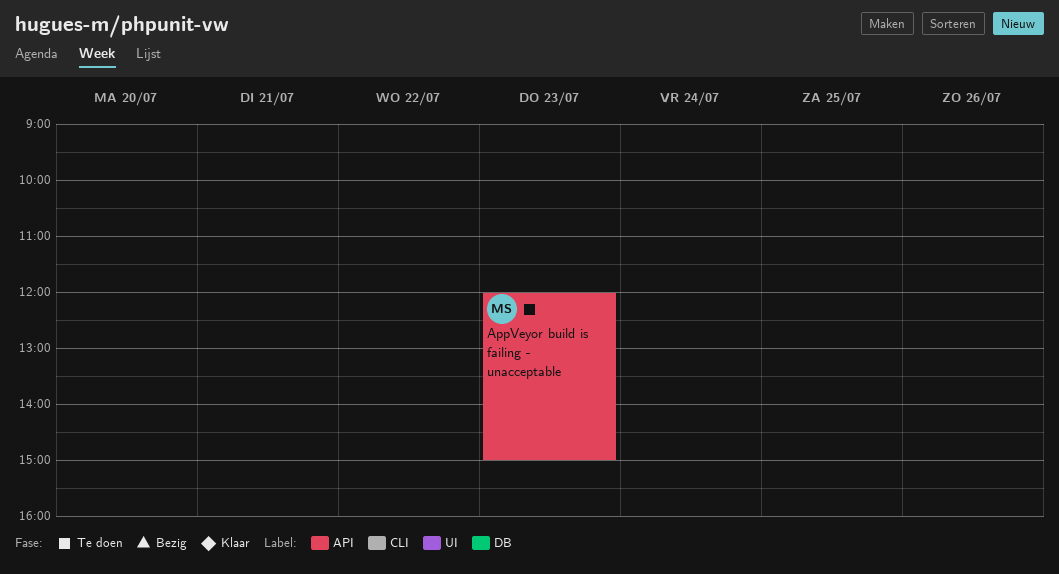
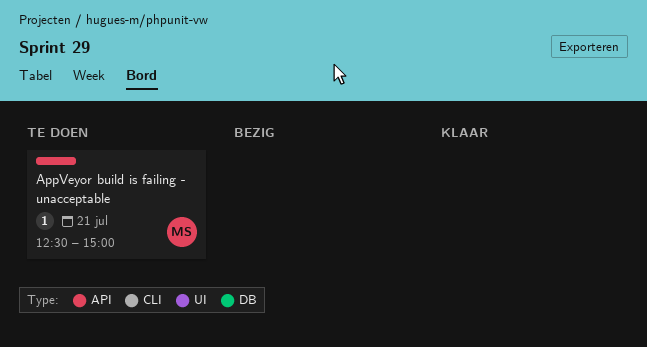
AppVeyor build is failing - unacceptable, day: Jul 23 -> Jul 21
AppVeyor build is failing - unacceptable, begins: 12:00 -> 12:30

